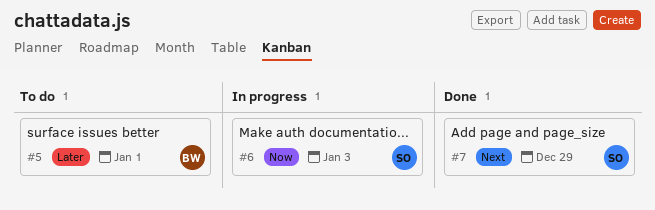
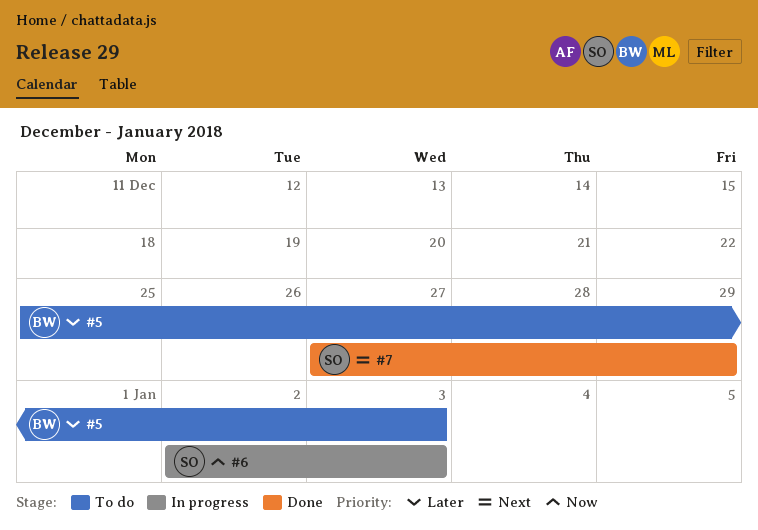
#5, due: Jan 1 -> Jan 3

